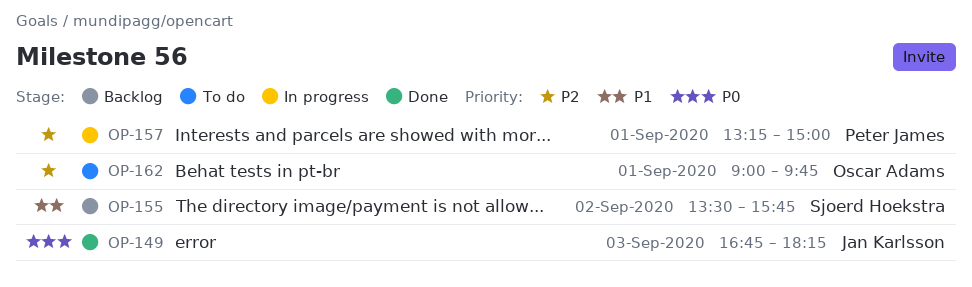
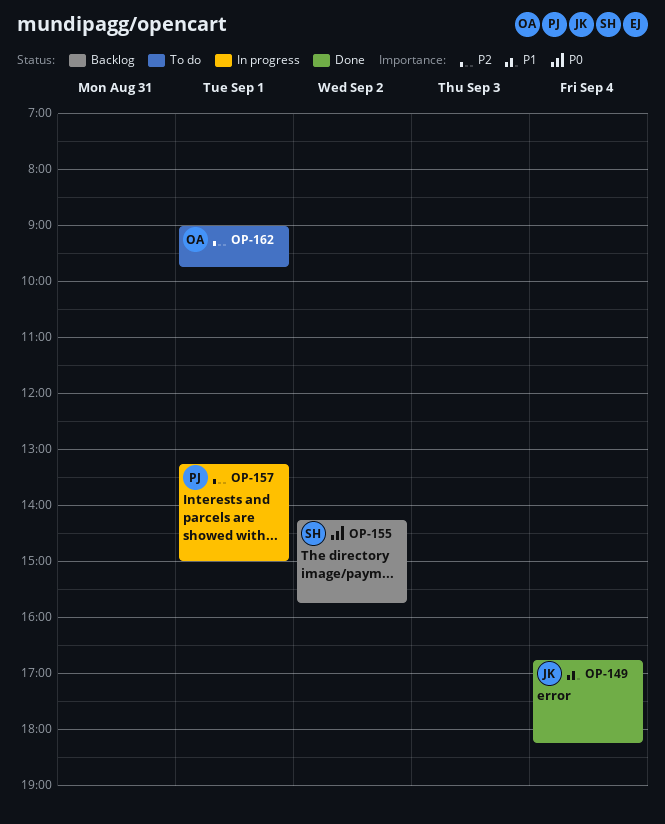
OP-149, priority: P0 -> P1
OP-149, day: Sep 3 -> Sep 4
OP-155, priority: P1 -> P0
OP-155, begins: 13:30 -> 14:15

